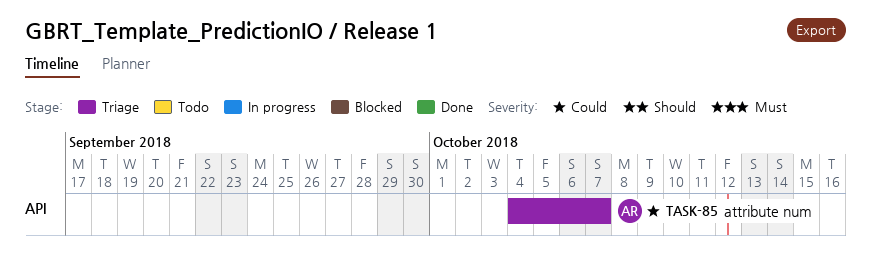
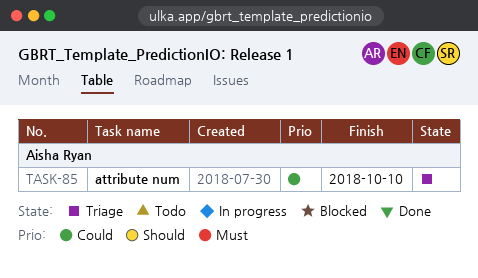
TASK-85, due: Oct 7 -> Oct 10

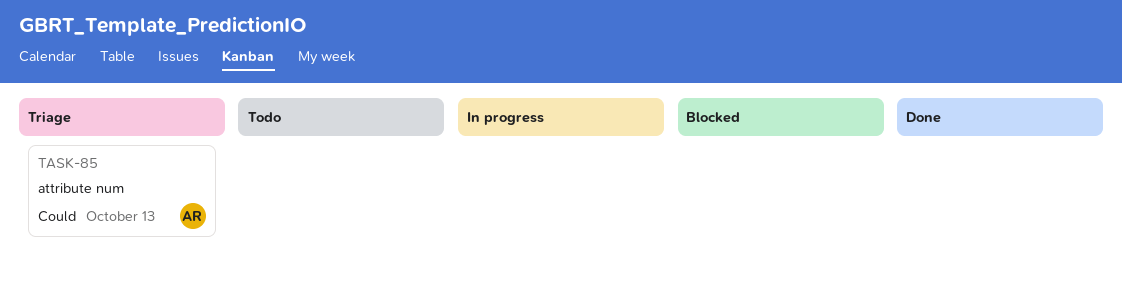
TASK-85, due: Oct 10 -> Oct 13

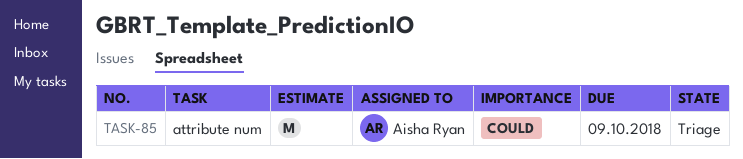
TASK-85, due: Oct 13 -> Oct 9

